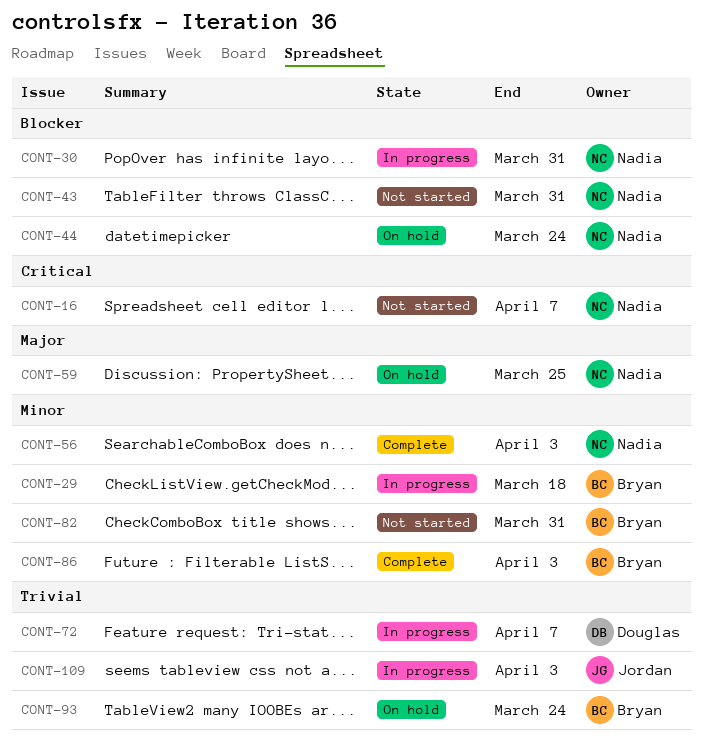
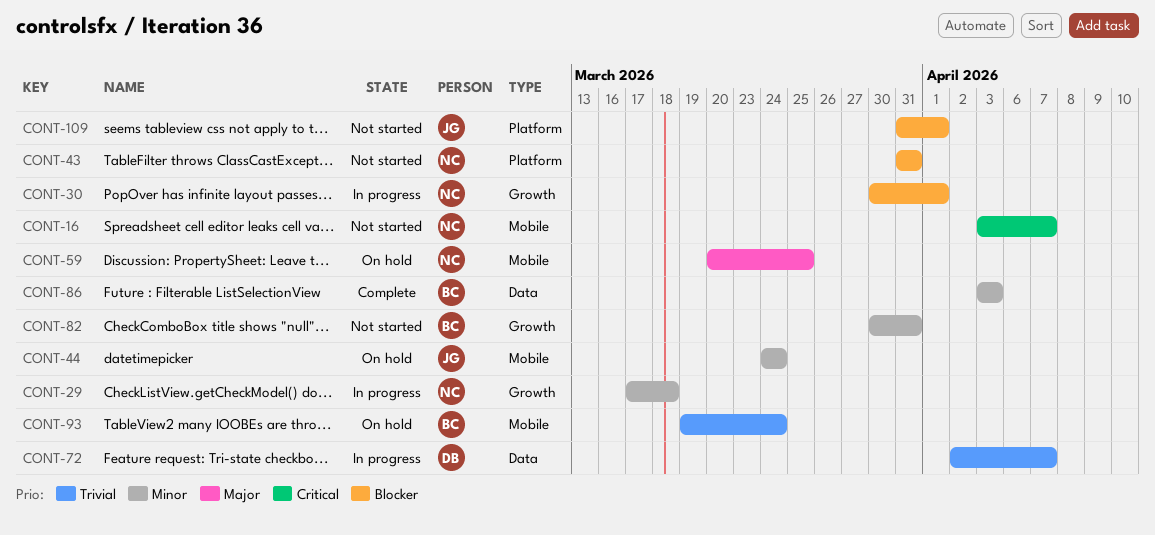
CONT-29, owner: Bryan -> Nadia
CONT-30, due: Mar 31 -> Apr 1
CONT-44, owner: Nadia -> Jordan
CONT-44, priority: Blocker -> Minor
CONT-56: present -> none
CONT-109, status: In progress -> Not started
CONT-109, priority: Trivial -> Blocker
CONT-109, due: Apr 3 -> Apr 1

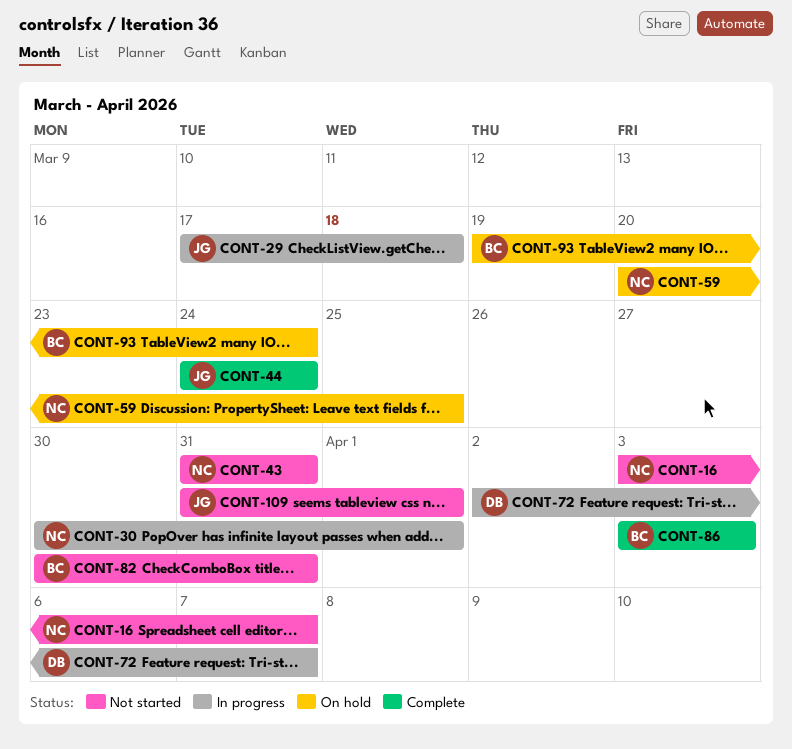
CONT-29, owner: NC -> JG
CONT-44, status: On hold -> Complete

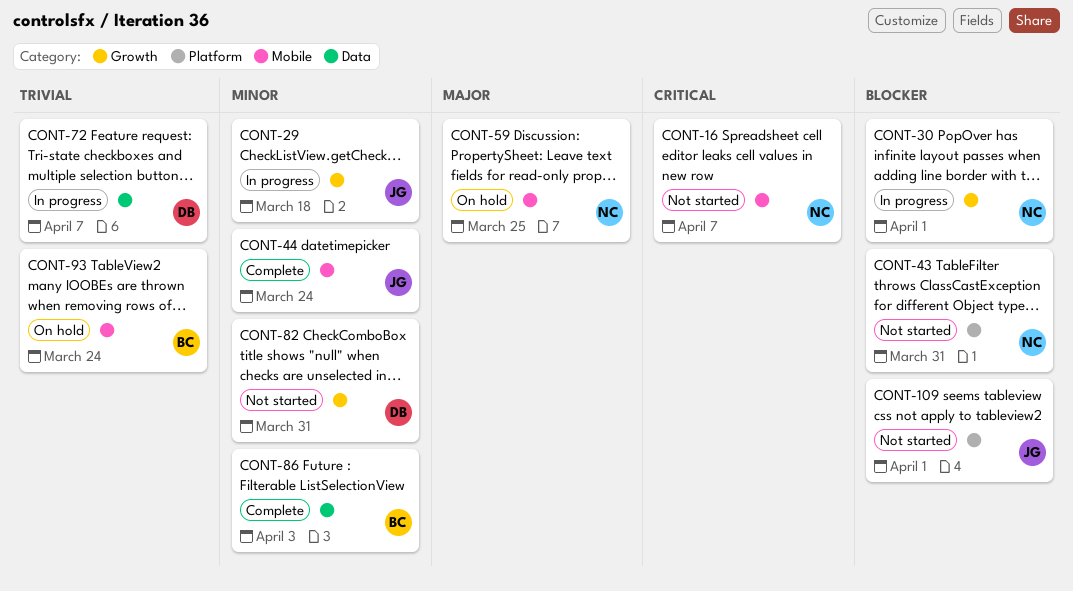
CONT-82, owner: BC -> DB

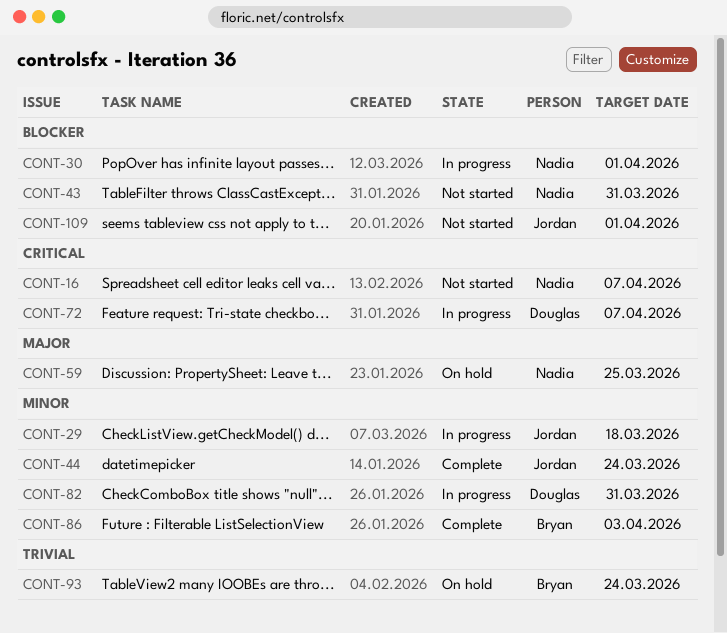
CONT-72, priority: Trivial -> Critical
CONT-82, status: Not started -> In progress

